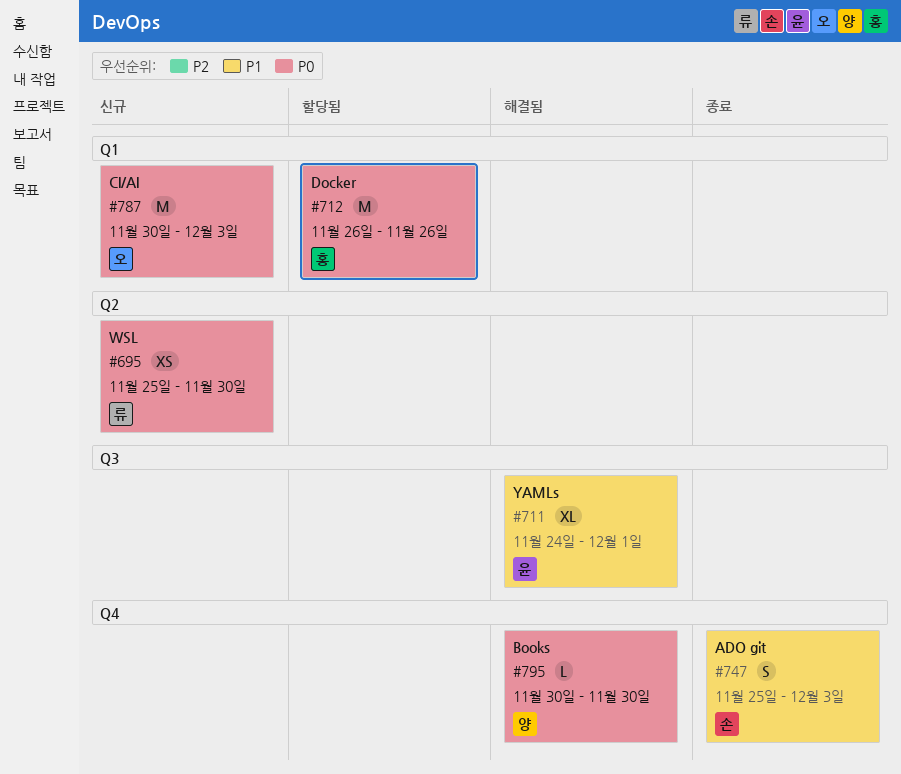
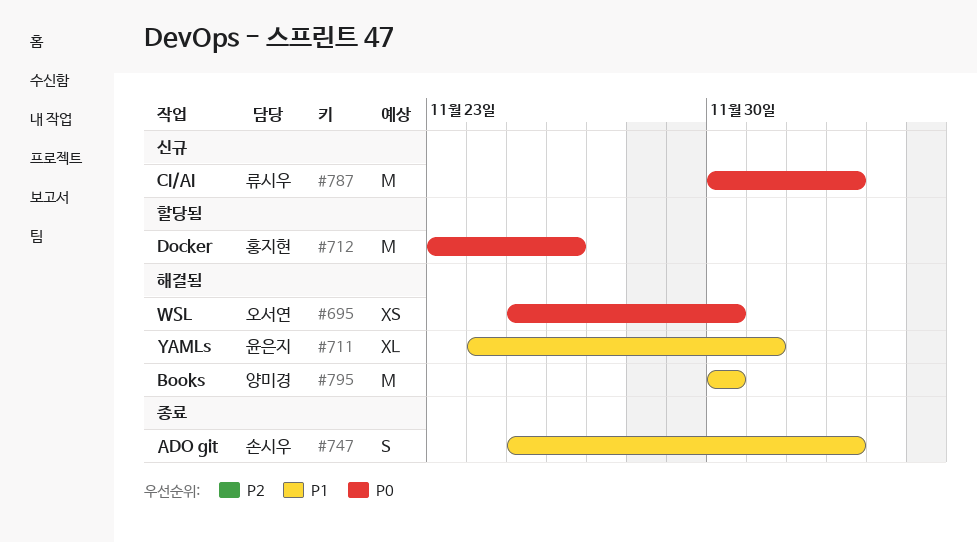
#695, status: 신규 -> 해결됨
#695, owner: 류시우 -> 오서연
#712, start: Nov 26 -> Nov 23
#787, owner: 오서연 -> 류시우
#795, priority: P0 -> P1
#795, estimate: L -> M

